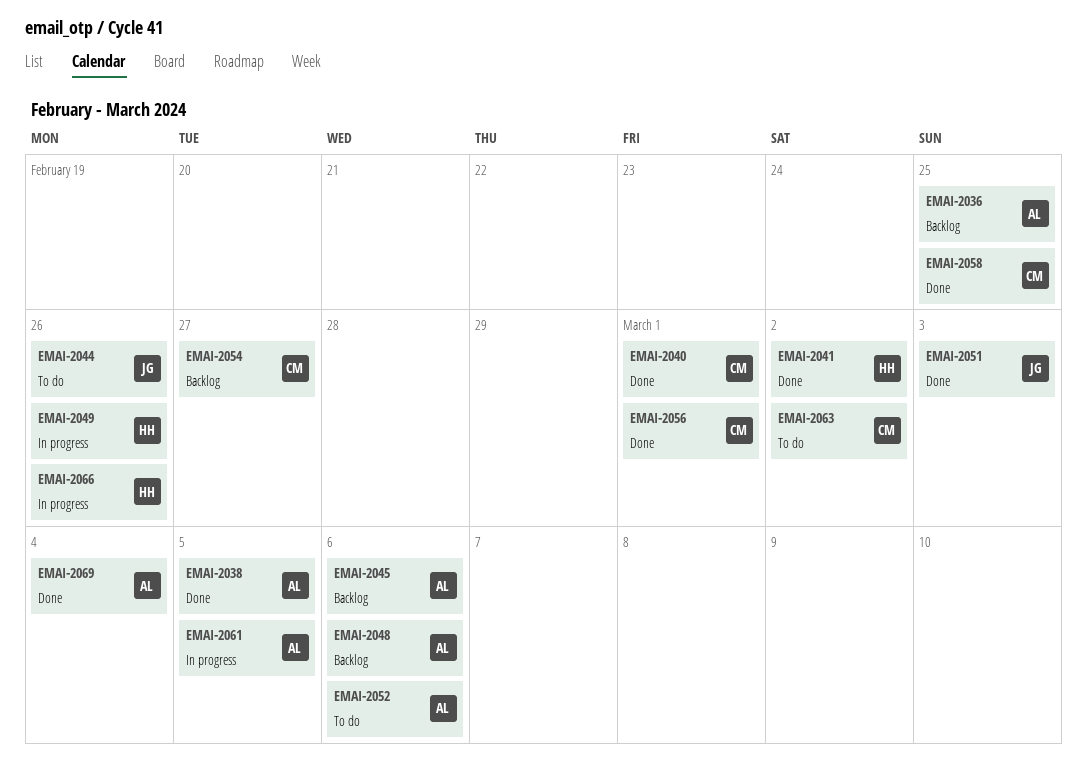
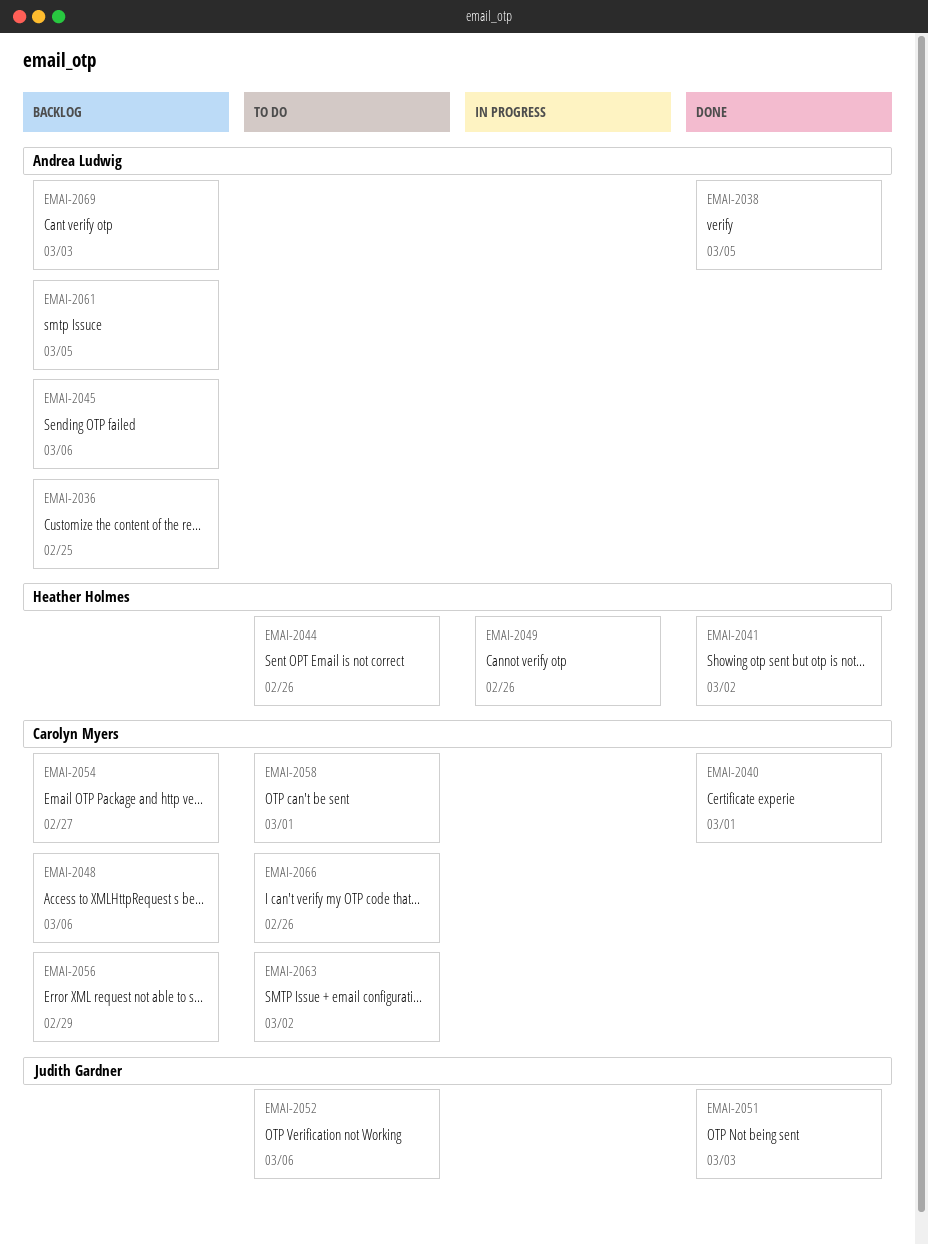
EMAI-2044, owner: Judith Gardner -> Heather Holmes
EMAI-2048, owner: Andrea Ludwig -> Carolyn Myers
EMAI-2052, owner: Andrea Ludwig -> Judith Gardner
EMAI-2056, status: Done -> Backlog
EMAI-2056, due: Mar 1 -> Feb 29
EMAI-2058, status: Done -> To do
EMAI-2058, due: Feb 25 -> Mar 1
EMAI-2061, status: In progress -> Backlog
EMAI-2066, status: In progress -> To do
EMAI-2066, owner: Heather Holmes -> Carolyn Myers
EMAI-2069, status: Done -> Backlog
EMAI-2069, due: Mar 4 -> Mar 3

